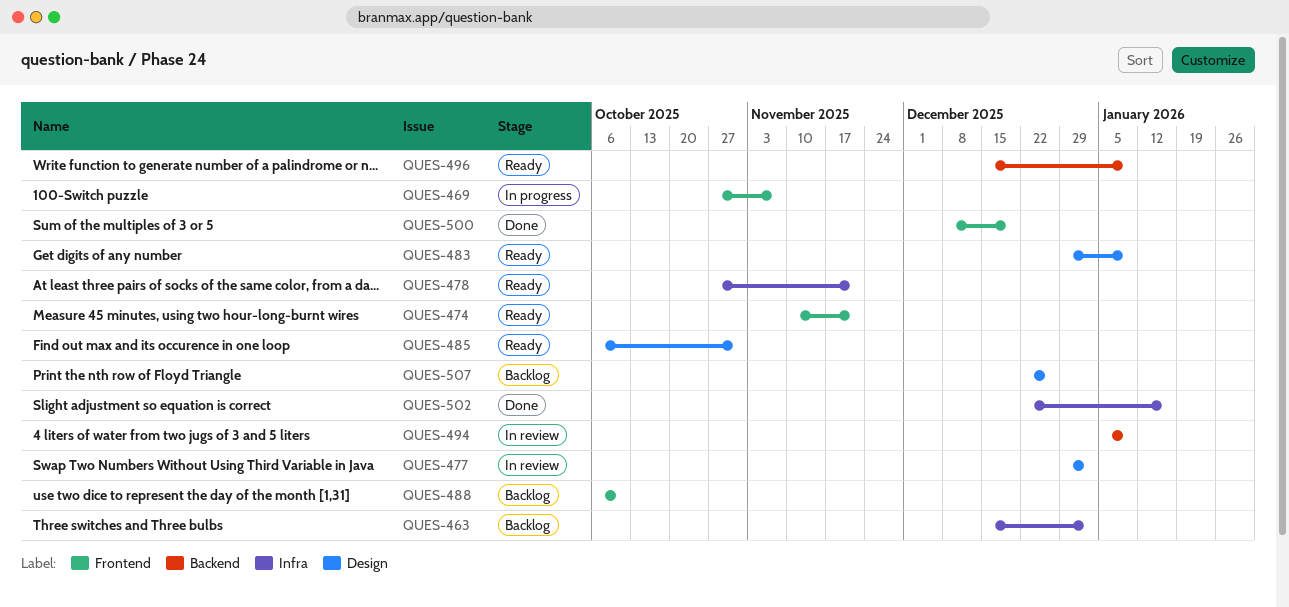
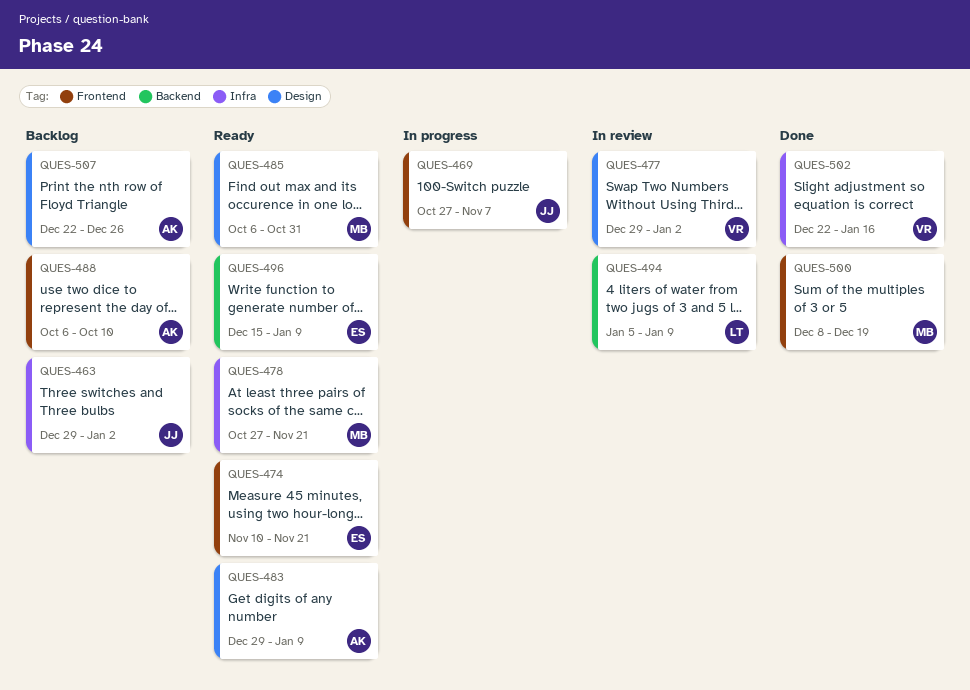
QUES-463, start: Dec 15 -> Dec 29

